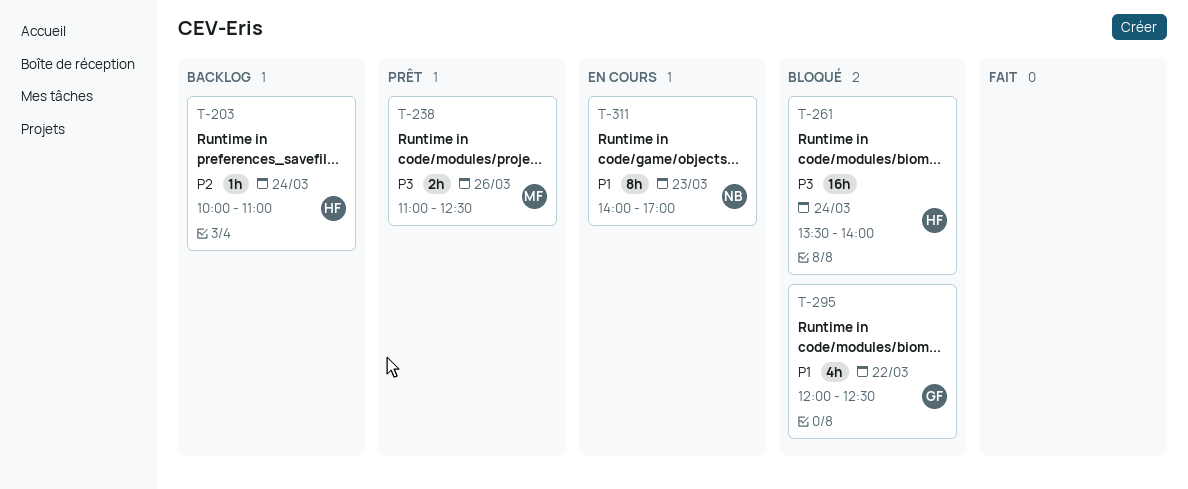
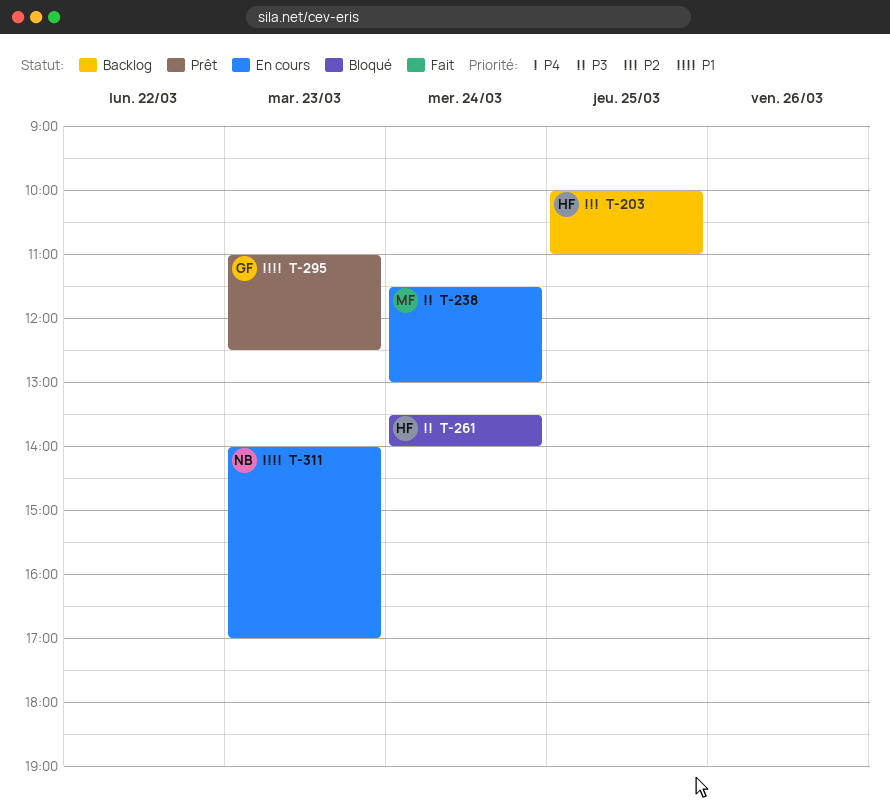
T-203, day: Mar 24 -> Mar 25
T-238, status: Prêt -> En cours
T-238, day: Mar 26 -> Mar 24
T-238, begins: 11:00 -> 11:30
T-238, ends: 12:30 -> 13:00
T-295, status: Bloqué -> Prêt
T-295, day: Mar 22 -> Mar 23
T-295, begins: 12:00 -> 11:00

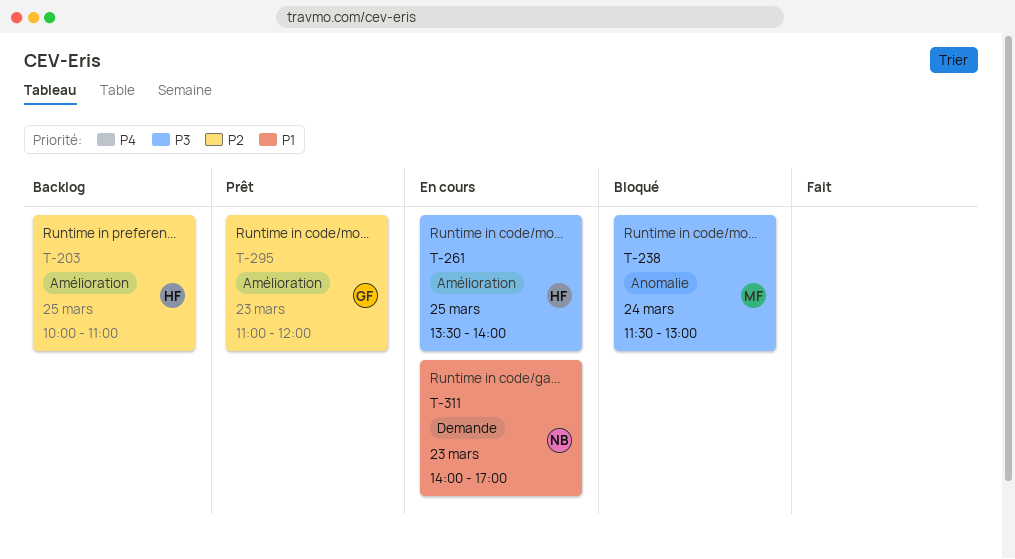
T-238, status: En cours -> Bloqué
T-261, status: Bloqué -> En cours
T-261, day: Mar 24 -> Mar 25
T-295, priority: P1 -> P2
T-295, ends: 12:30 -> 12:00

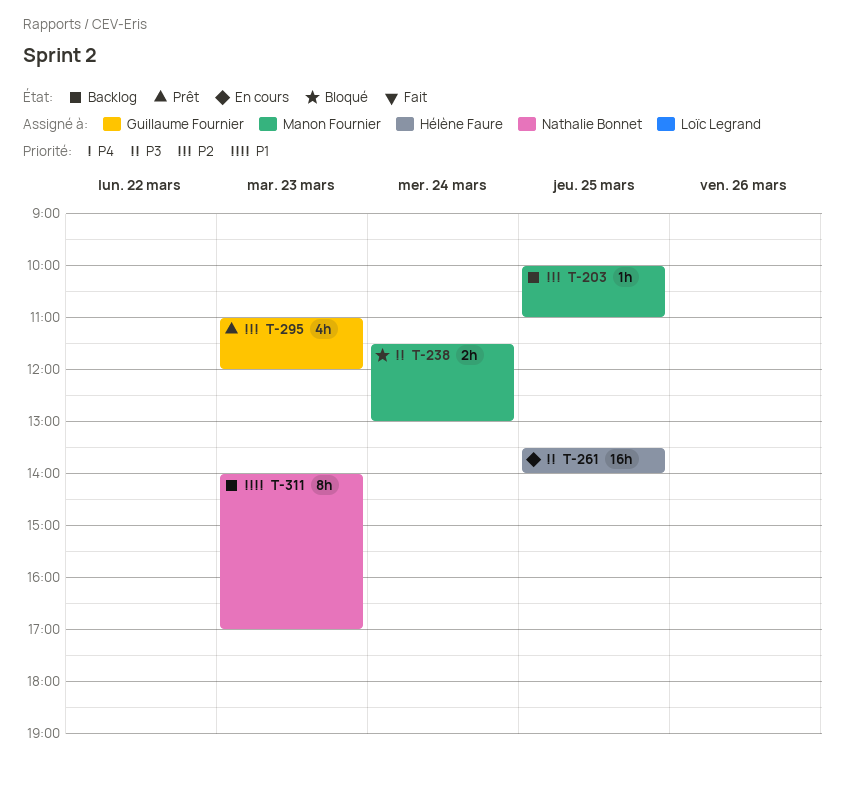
T-203, owner: Hélène Faure -> Manon Fournier
T-311, status: En cours -> Backlog

